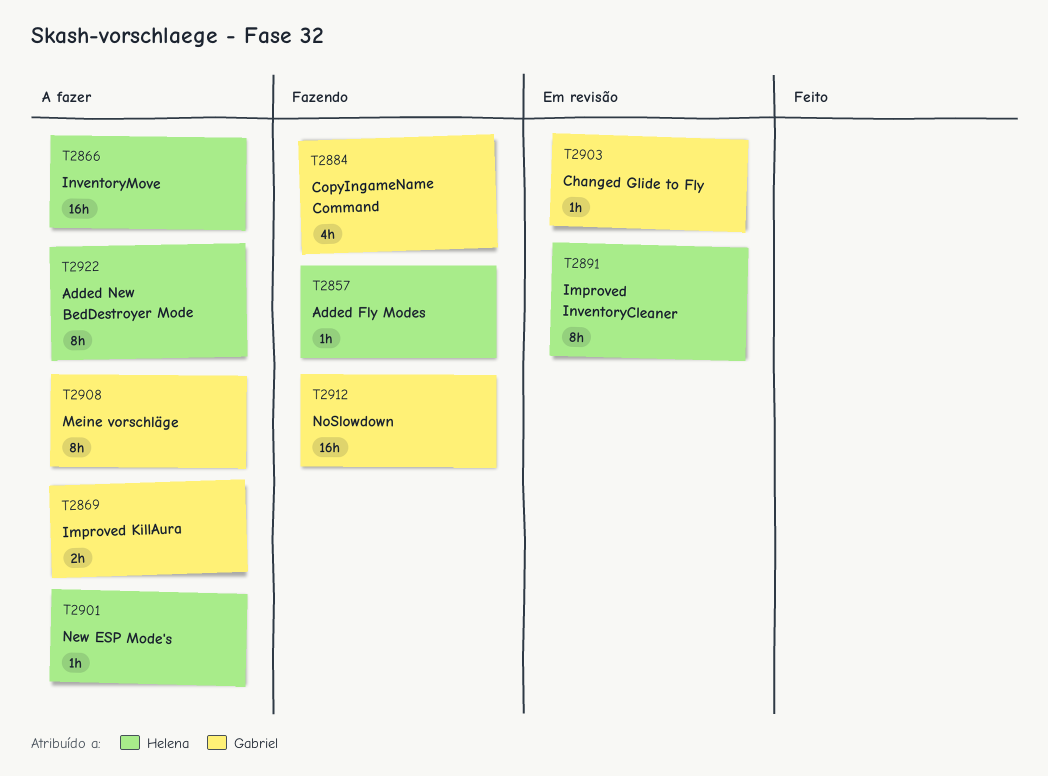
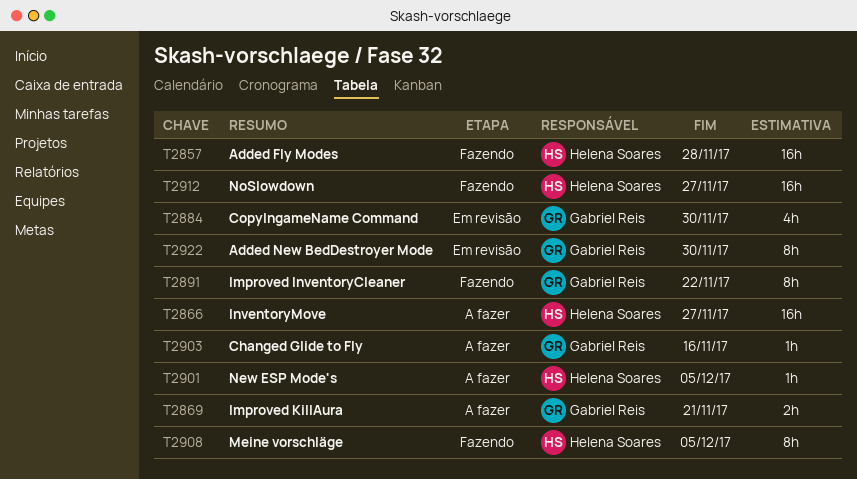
T2857, estimate: 1h -> 16h
T2884, status: Fazendo -> Em revisão
T2891, status: Em revisão -> Fazendo
T2891, owner: Helena Soares -> Gabriel Reis
T2903, status: Em revisão -> A fazer
T2908, status: A fazer -> Fazendo
T2908, owner: Gabriel Reis -> Helena Soares
T2912, owner: Gabriel Reis -> Helena Soares
T2922, status: A fazer -> Em revisão
T2922, owner: Helena Soares -> Gabriel Reis

